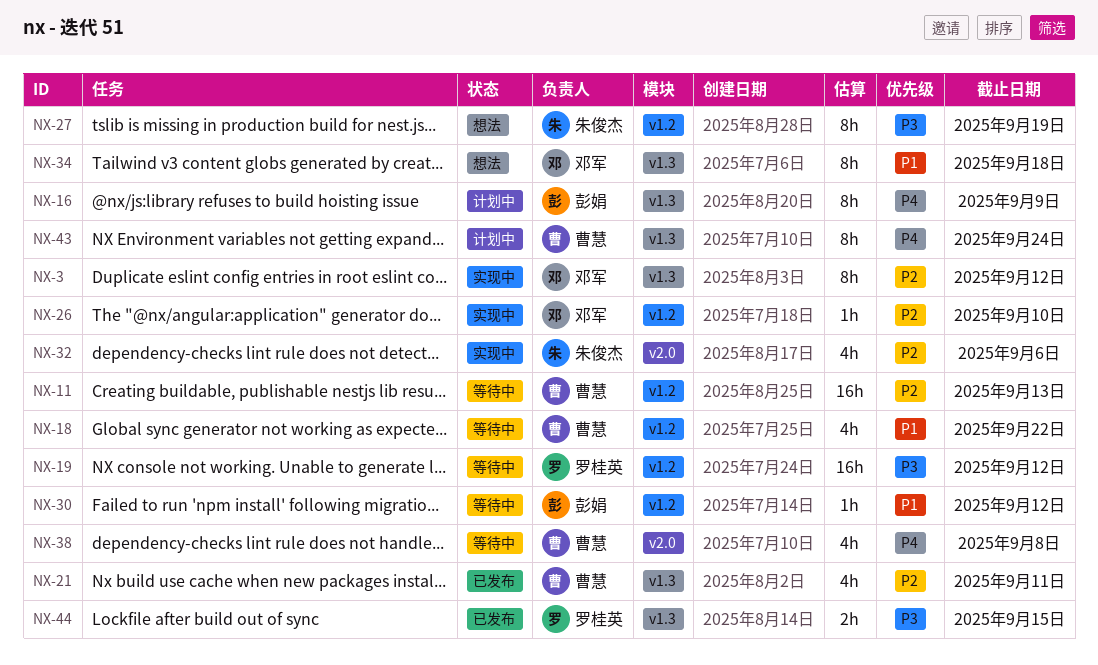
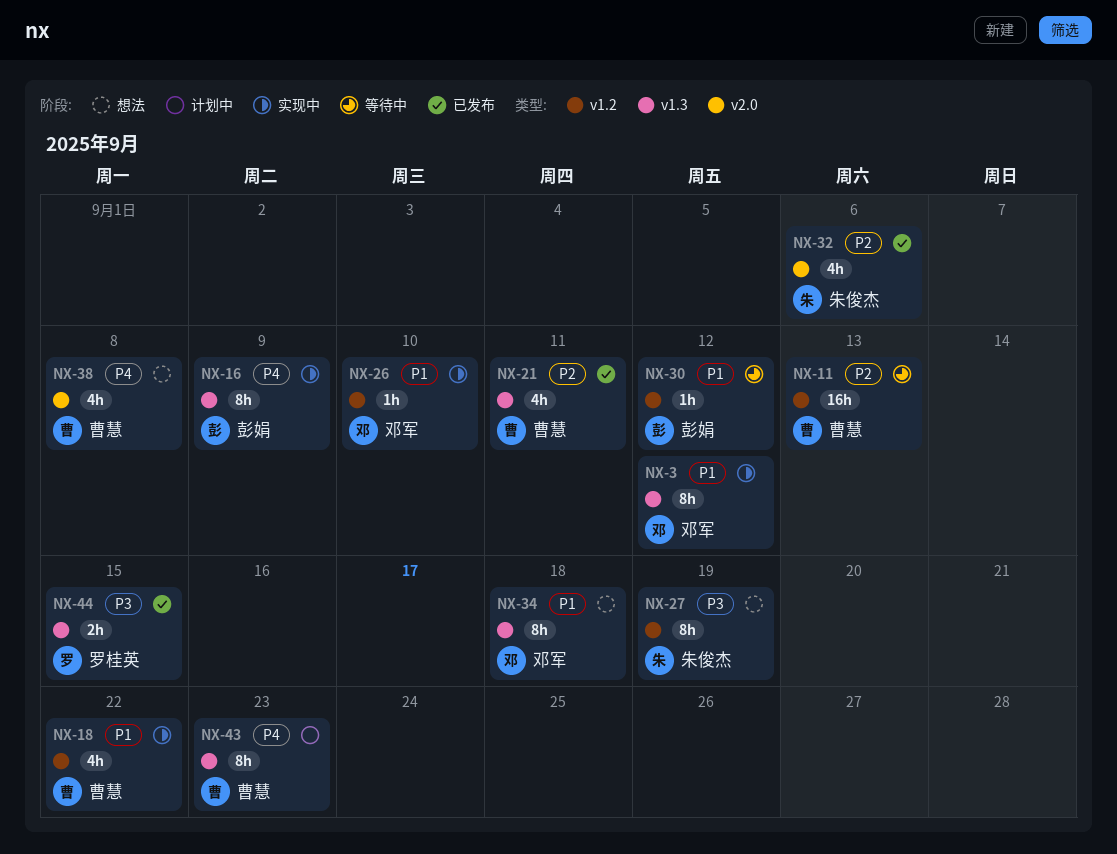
NX-3, priority: P2 -> P1
NX-16, status: 计划中 -> 实现中
NX-18, status: 等待中 -> 实现中
NX-19: present -> none
NX-26, priority: P2 -> P1
NX-32, status: 实现中 -> 已发布
NX-38, status: 等待中 -> 想法
NX-43, due: Sep 24 -> Sep 23

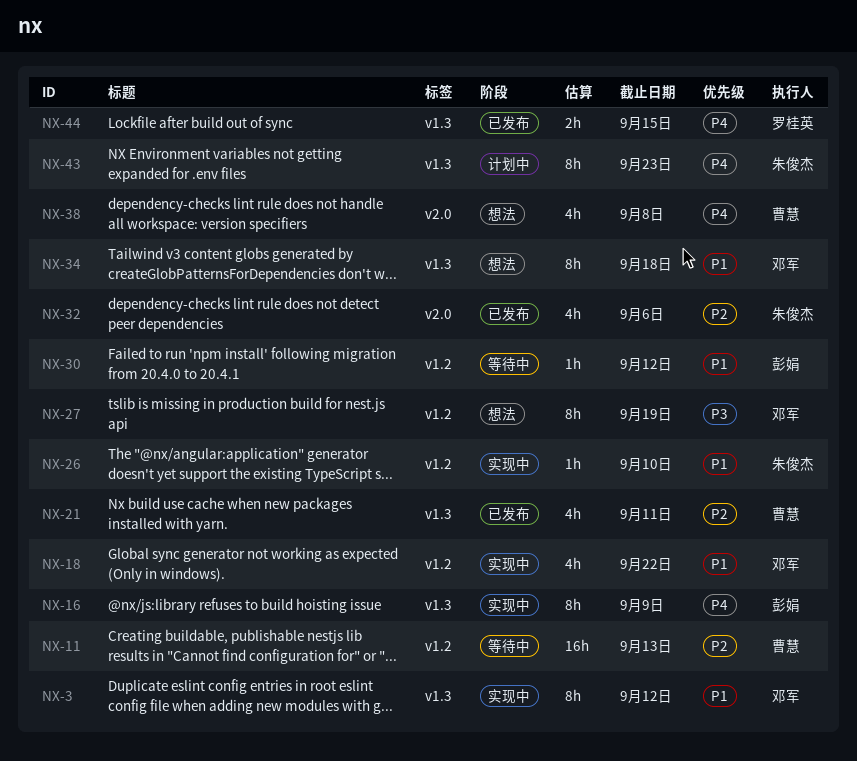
NX-18, owner: 曹慧 -> 邓军
NX-26, owner: 邓军 -> 朱俊杰
NX-27, owner: 朱俊杰 -> 邓军
NX-43, owner: 曹慧 -> 朱俊杰
NX-44, priority: P3 -> P4

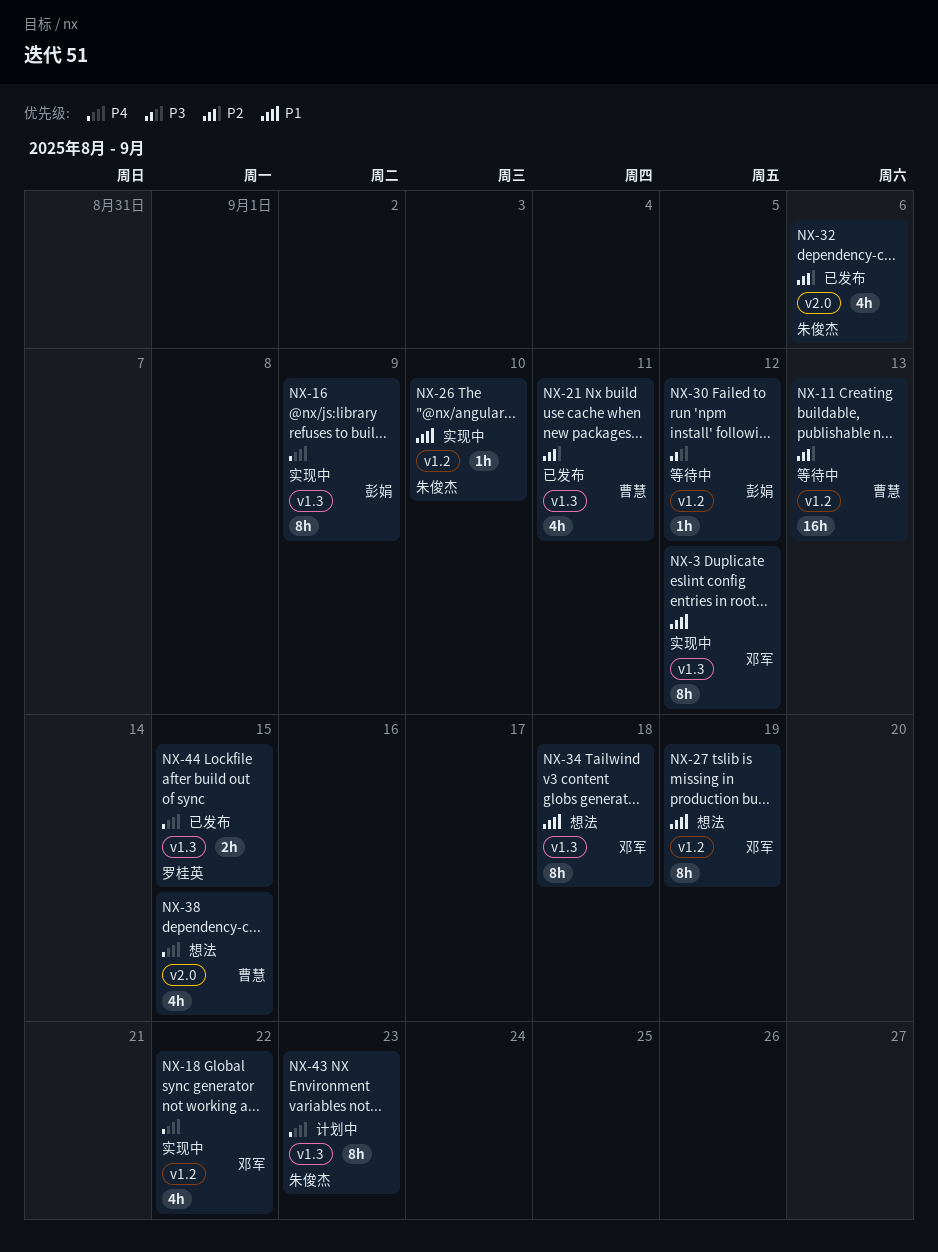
NX-18, priority: P1 -> P4
NX-27, priority: P3 -> P1
NX-30, priority: P1 -> P3
NX-38, due: Sep 8 -> Sep 15

